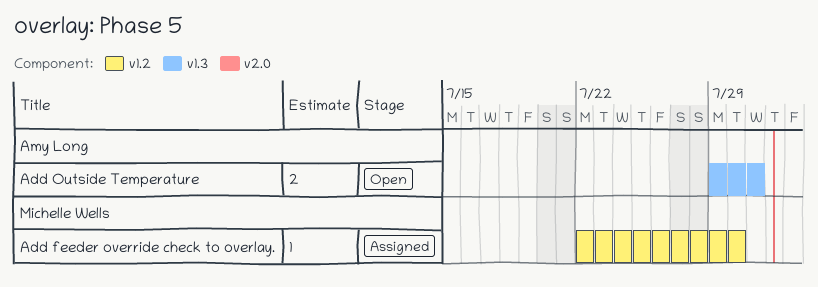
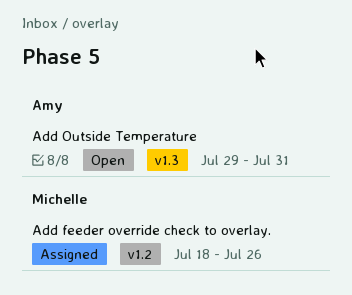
Add feeder override check to overlay., start: Jul 22 -> Jul 18
Add feeder override check to overlay., due: Jul 30 -> Jul 26

